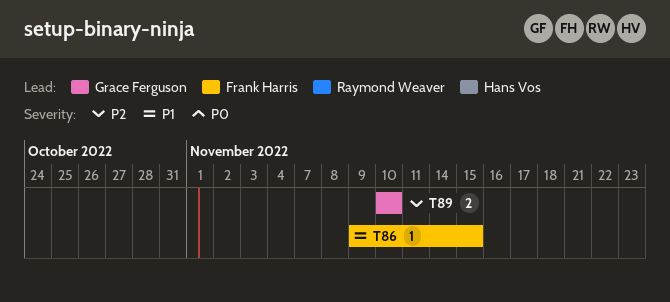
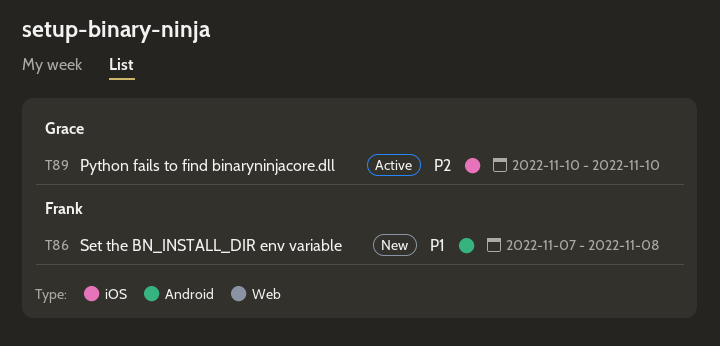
T86, start: Nov 9 -> Nov 7
T86, due: Nov 15 -> Nov 8

